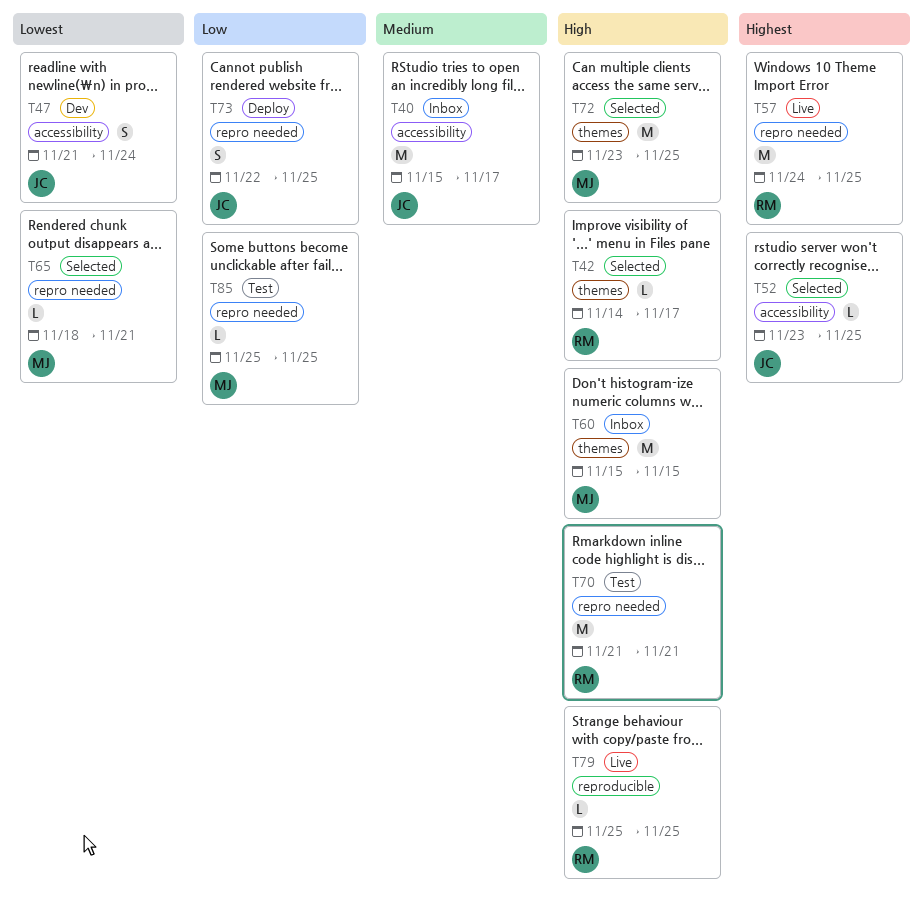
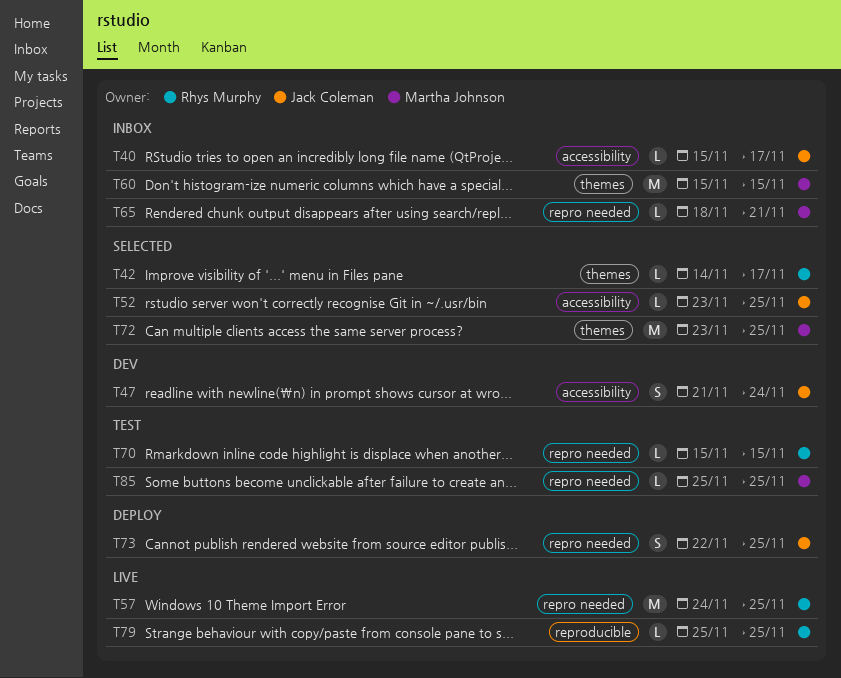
T40, estimate: M -> L
T65, status: Selected -> Inbox
T70, estimate: M -> L
T70, start: Nov 21 -> Nov 15
T70, due: Nov 21 -> Nov 15

